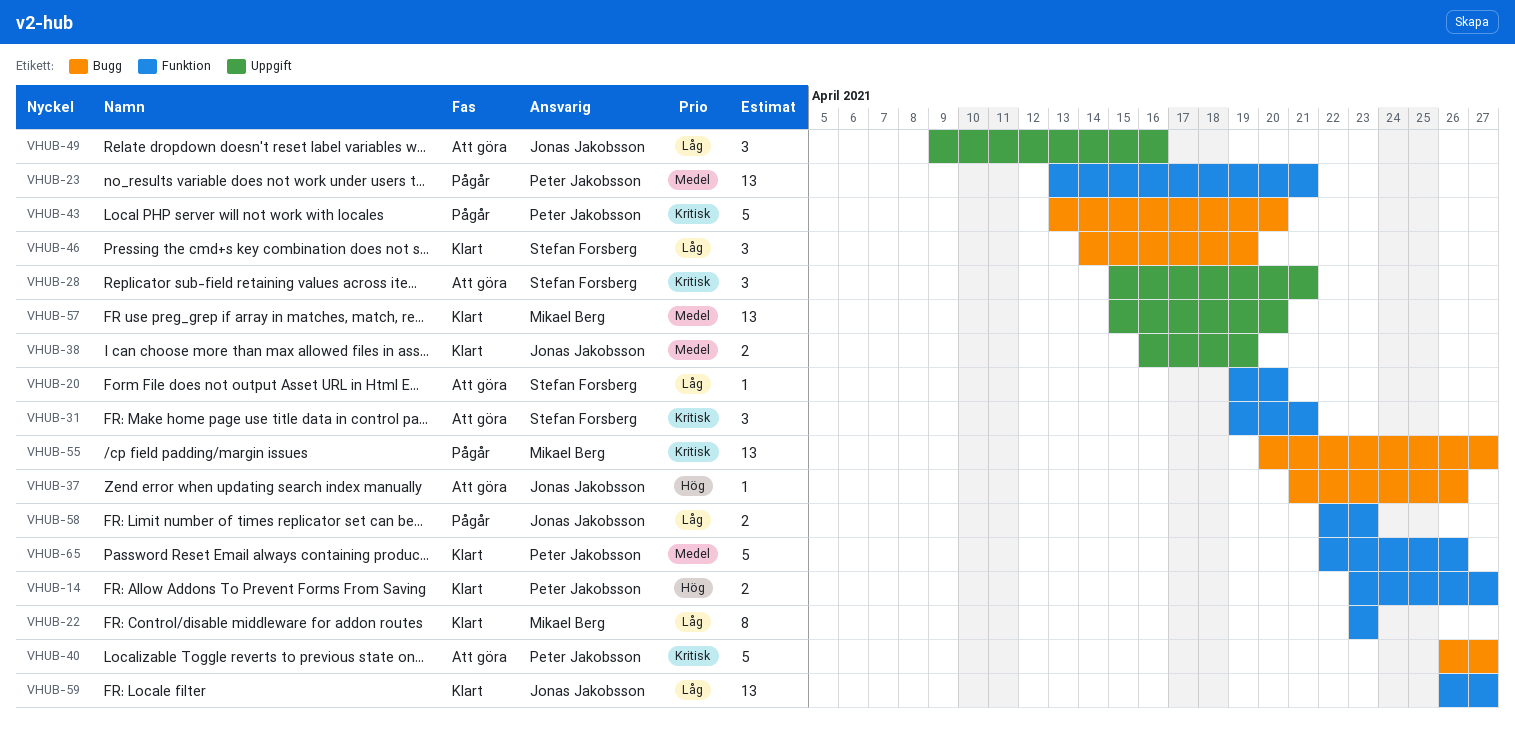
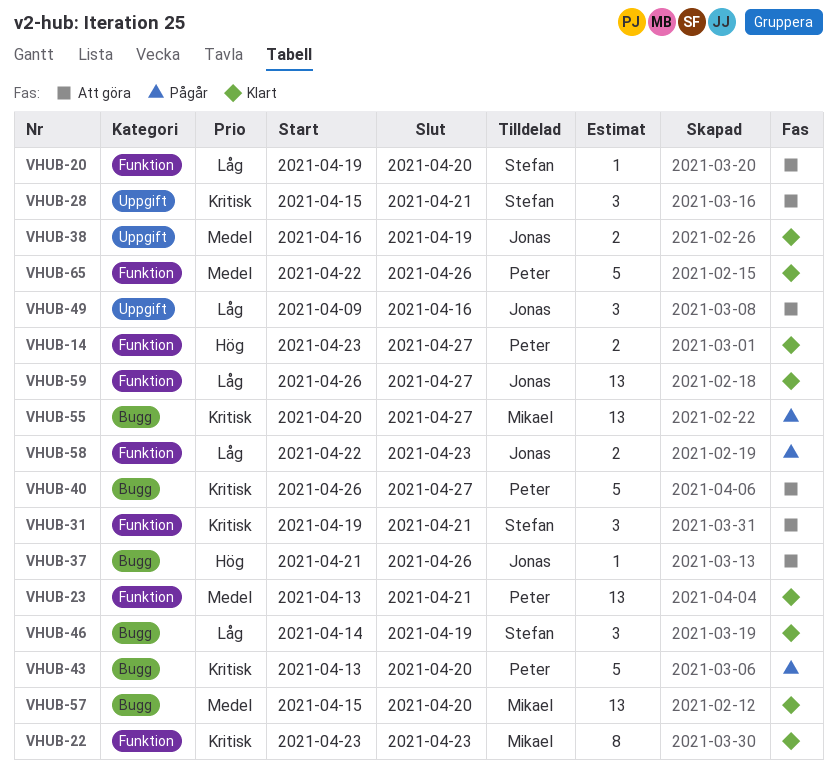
VHUB-22, priority: Låg -> Kritisk
VHUB-23, status: Pågår -> Klart
VHUB-57, label: Uppgift -> Bugg

